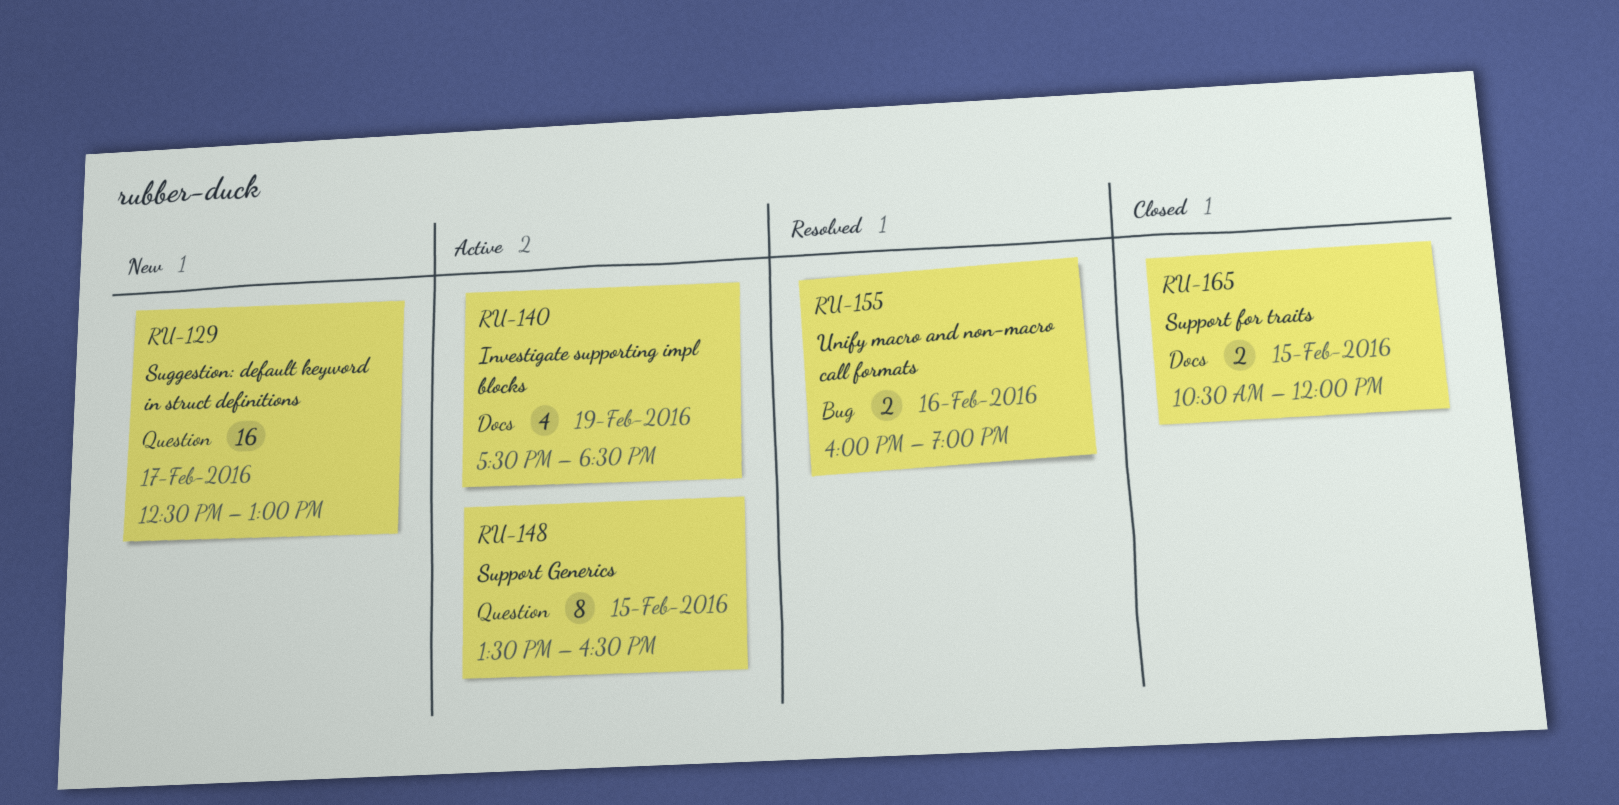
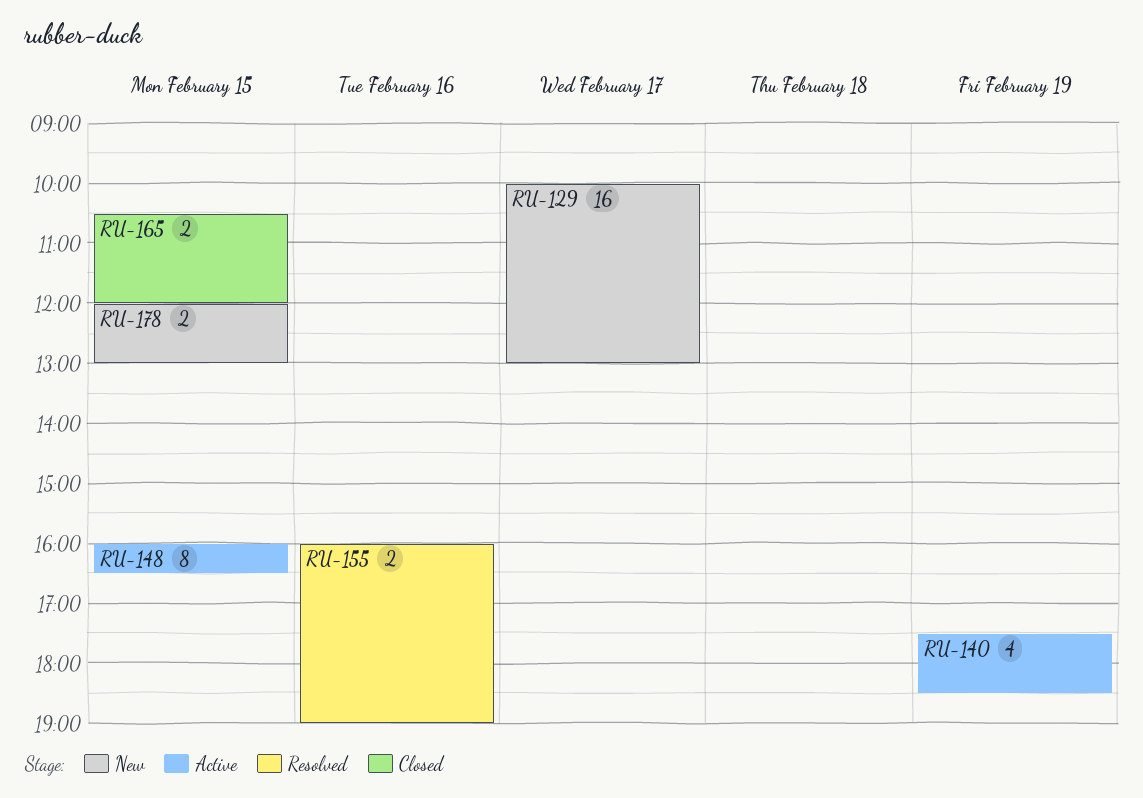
RU-129, begins: 12:30 -> 10:00
RU-148, begins: 13:30 -> 16:00
RU-178: none -> present

